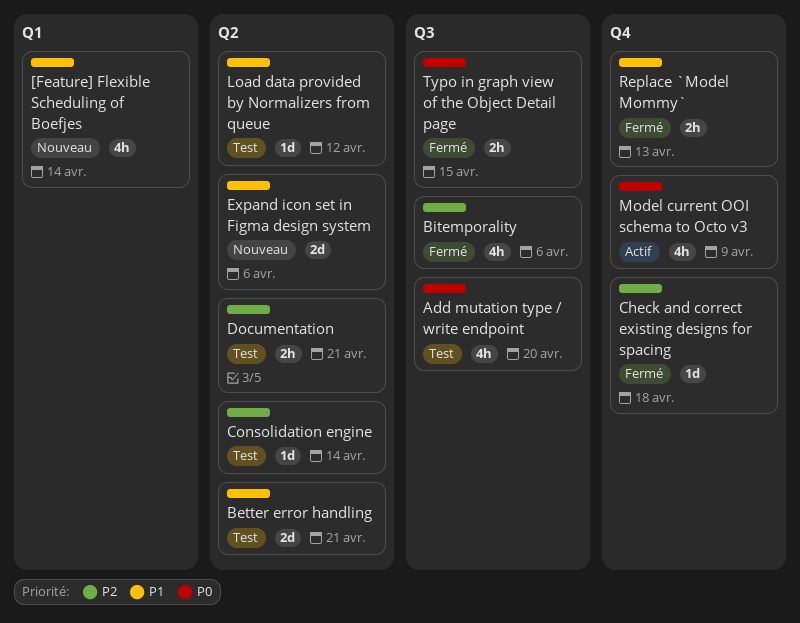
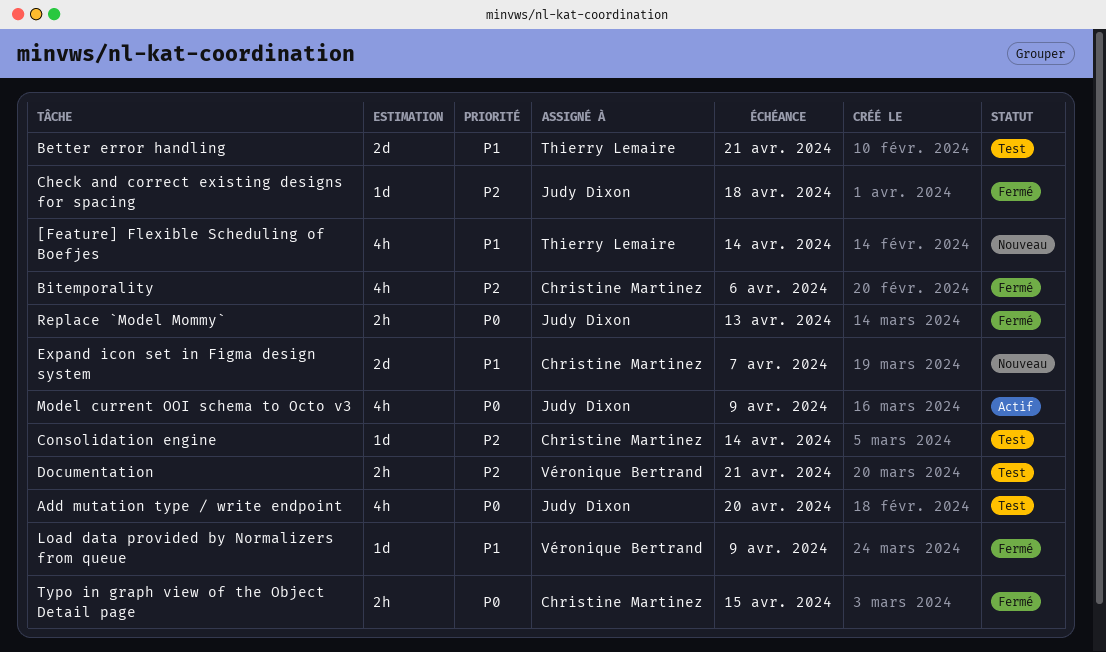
Expand icon set in Figma design system, due: Apr 6 -> Apr 7
Load data provided by Normalizers from queue, status: Test -> Fermé
Load data provided by Normalizers from queue, due: Apr 12 -> Apr 9
Replace `Model Mommy`, priority: P1 -> P0

